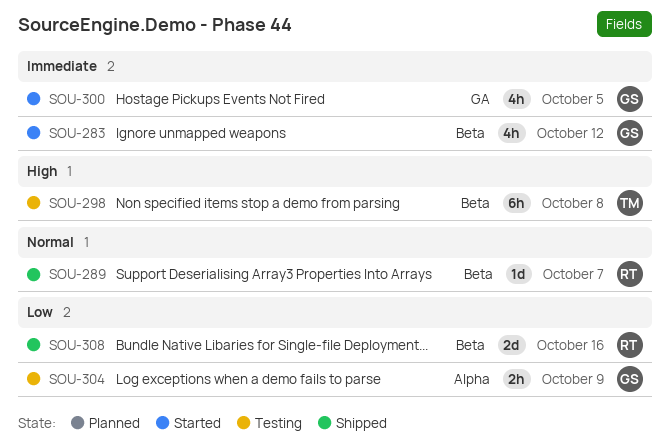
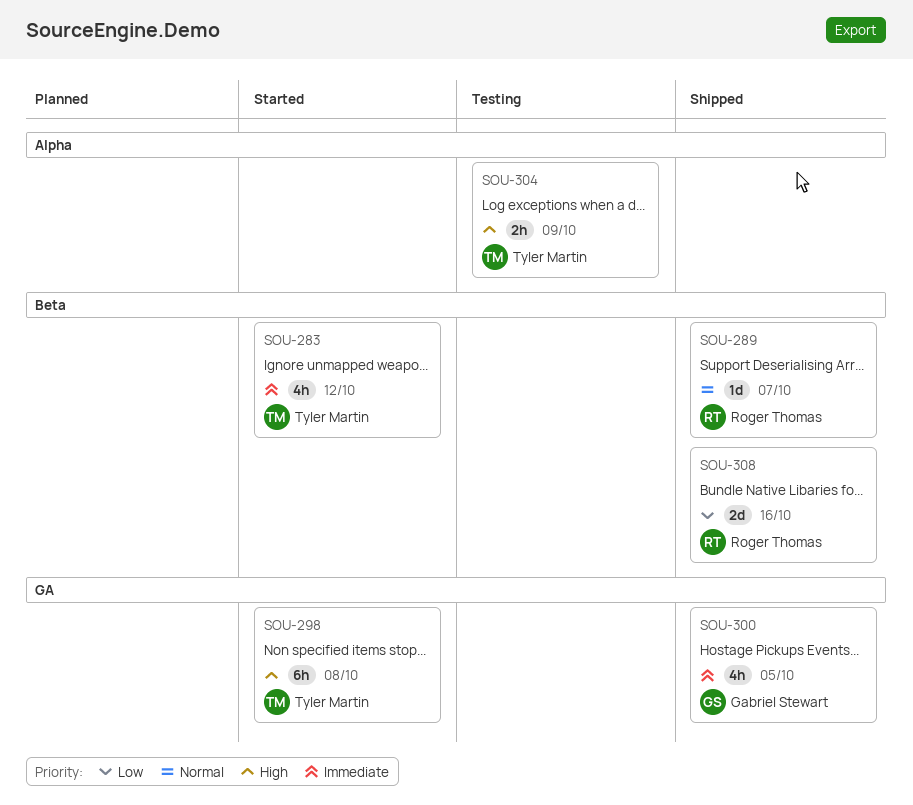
SOU-283, owner: Gabriel Stewart -> Tyler Martin
SOU-298, status: Testing -> Started
SOU-298, label: Beta -> GA
SOU-300, status: Started -> Shipped
SOU-304, owner: Gabriel Stewart -> Tyler Martin
SOU-304, priority: Low -> High

